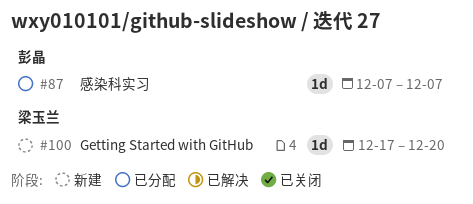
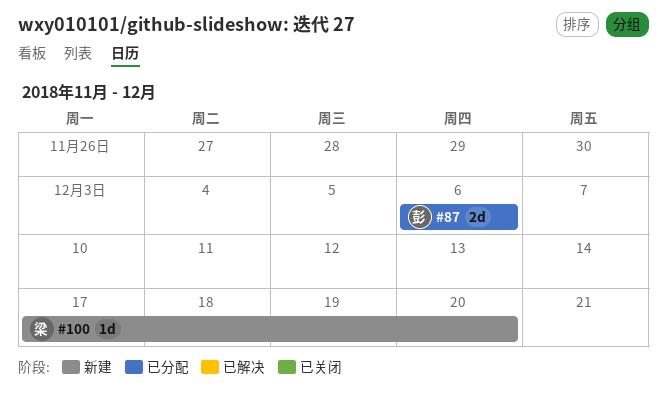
#87, estimate: 1d -> 2d
#87, start: Dec 7 -> Dec 6
#87, due: Dec 7 -> Dec 6

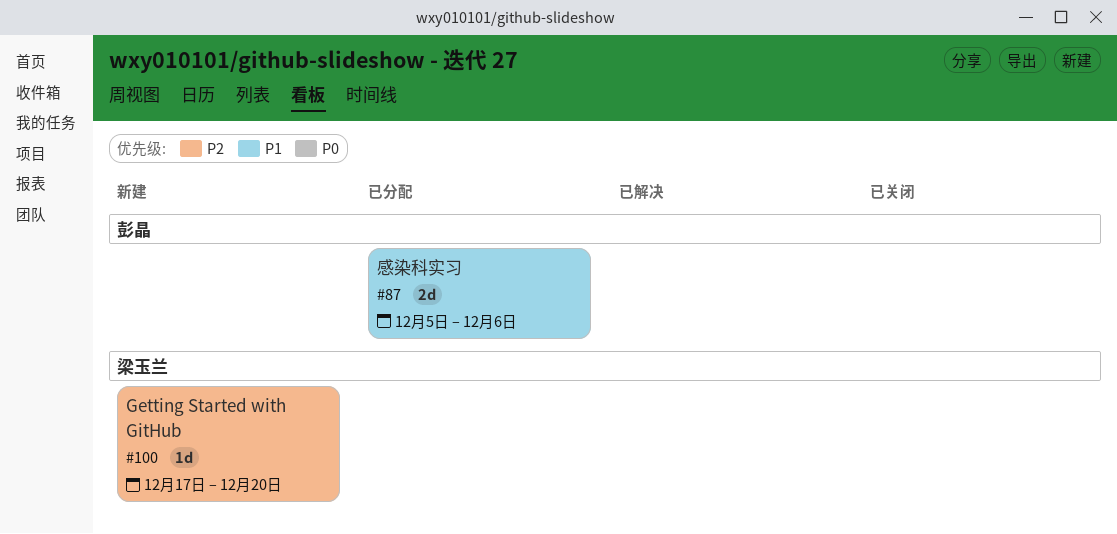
#87, start: Dec 6 -> Dec 5

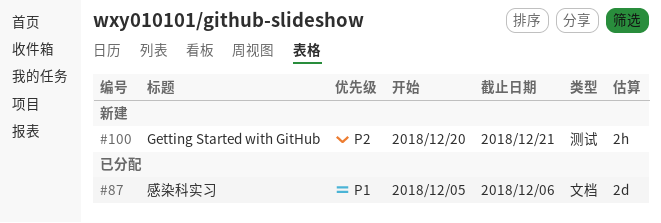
#100, estimate: 1d -> 2h
#100, start: Dec 17 -> Dec 20
#100, due: Dec 20 -> Dec 21

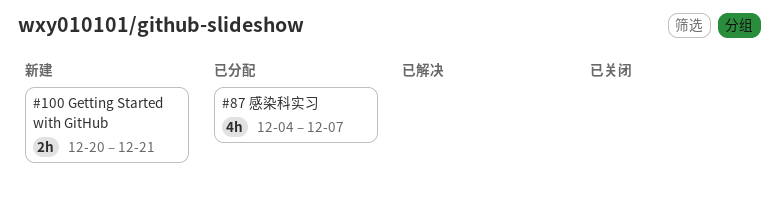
#87, estimate: 2d -> 4h
#87, start: Dec 5 -> Dec 4
#87, due: Dec 6 -> Dec 7

